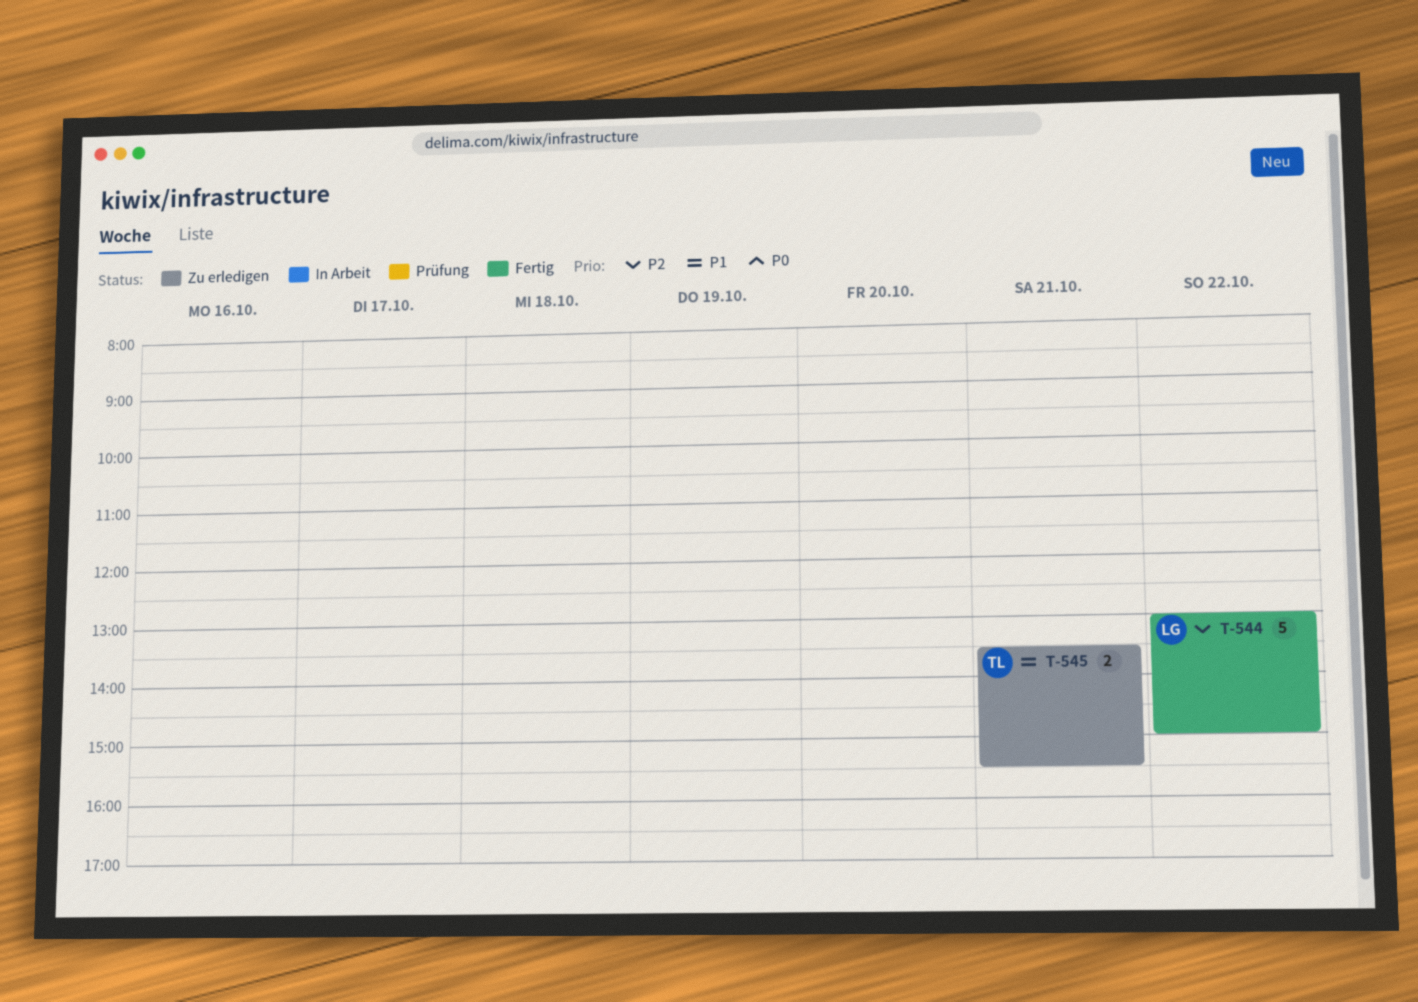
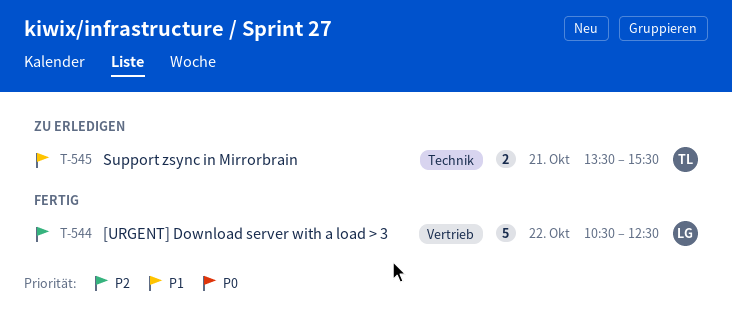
T-544, begins: 13:00 -> 10:30
T-544, ends: 15:00 -> 12:30

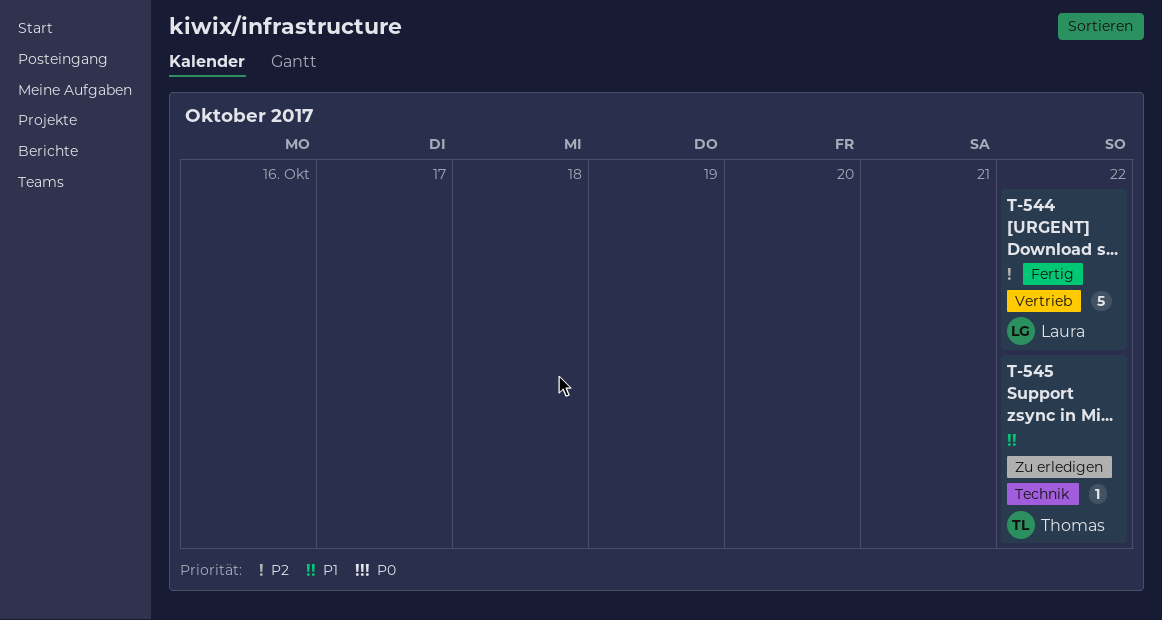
T-545, estimate: 2 -> 1
T-545, day: Oct 21 -> Oct 22

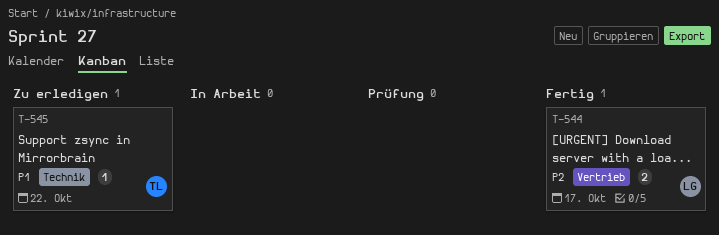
T-544, estimate: 5 -> 2
T-544, day: Oct 22 -> Oct 17

